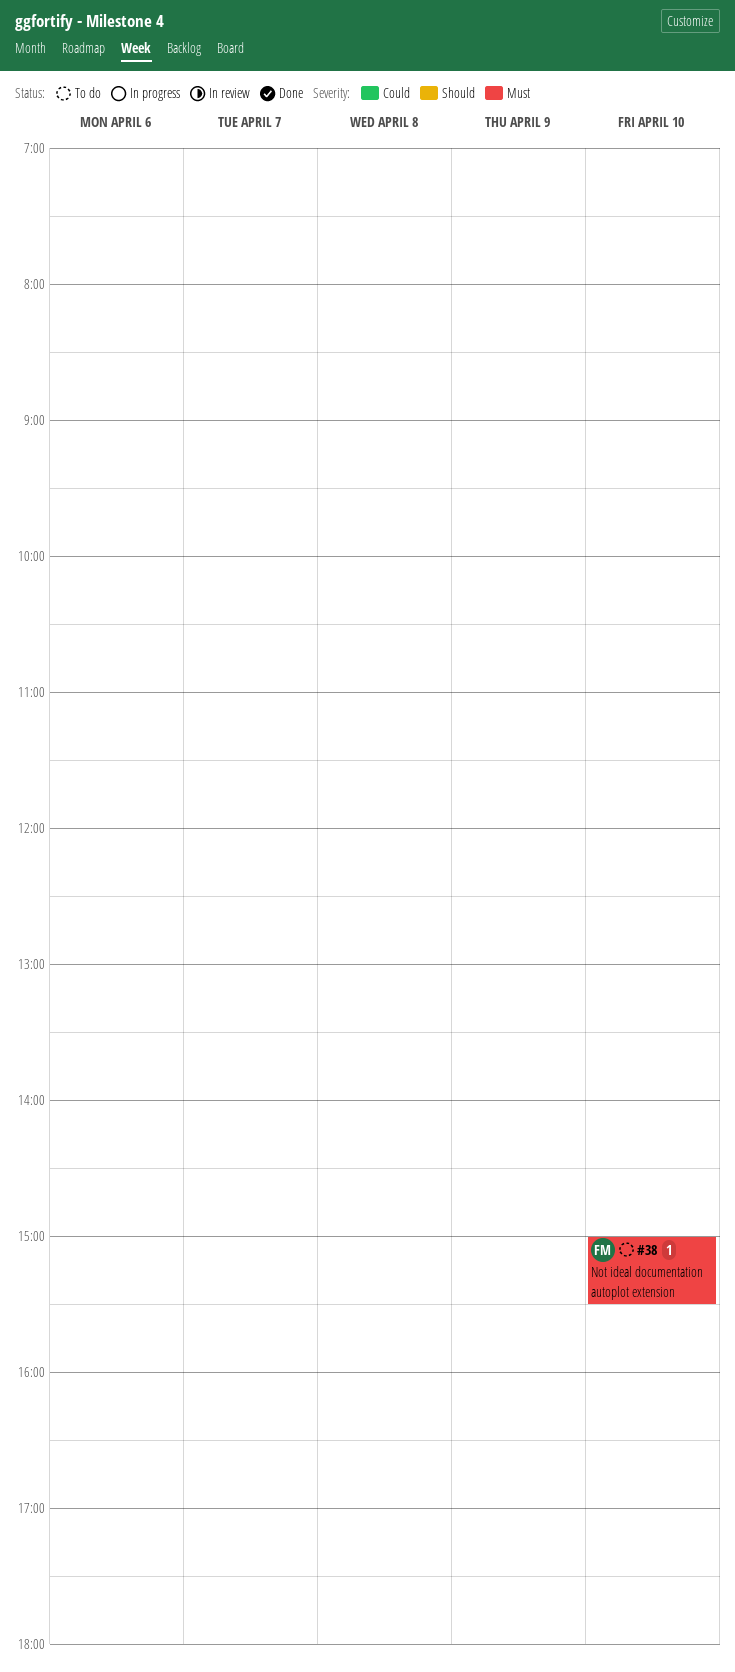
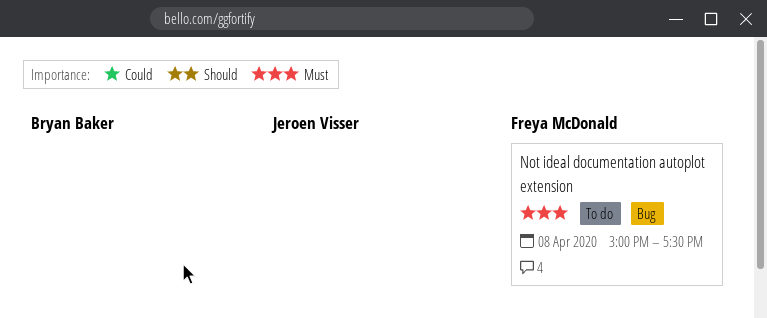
Not ideal documentation autoplot extension, day: Apr 10 -> Apr 8
Not ideal documentation autoplot extension, ends: 15:30 -> 17:30

